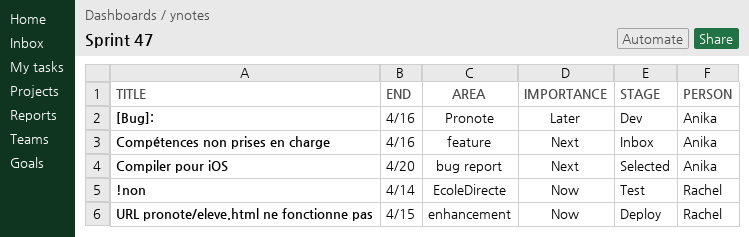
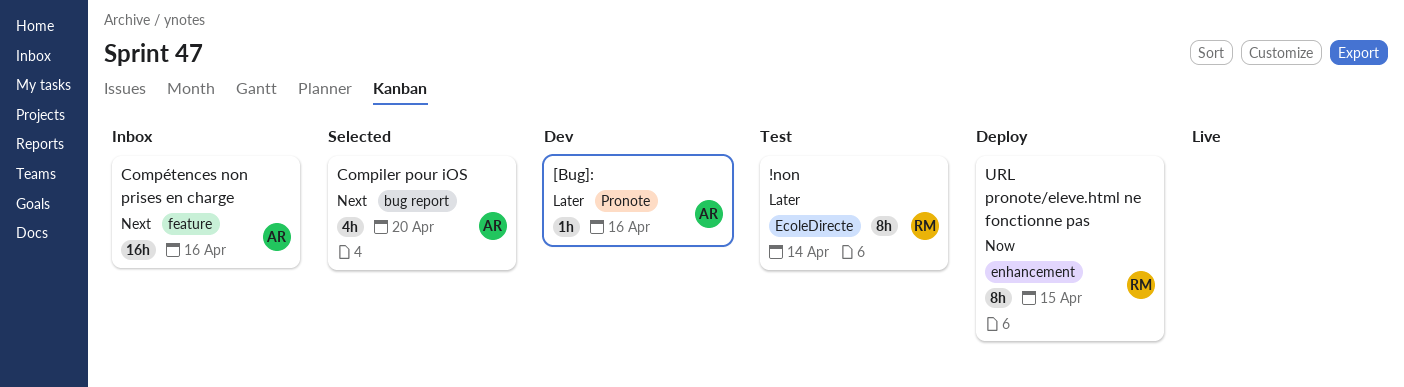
!non, priority: Now -> Later

